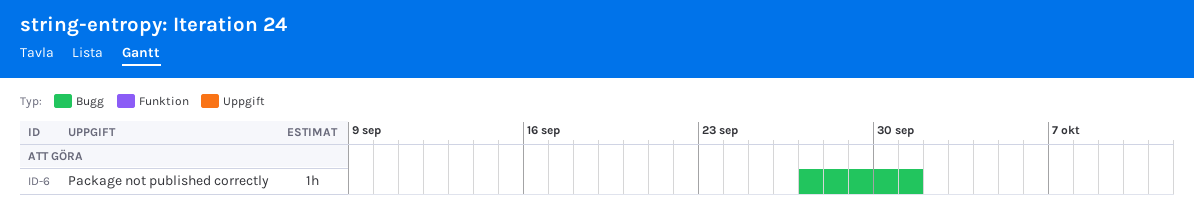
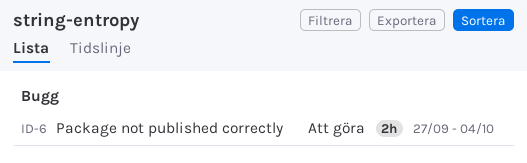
ID-6, estimate: 1h -> 2h
ID-6, due: Oct 1 -> Oct 4

